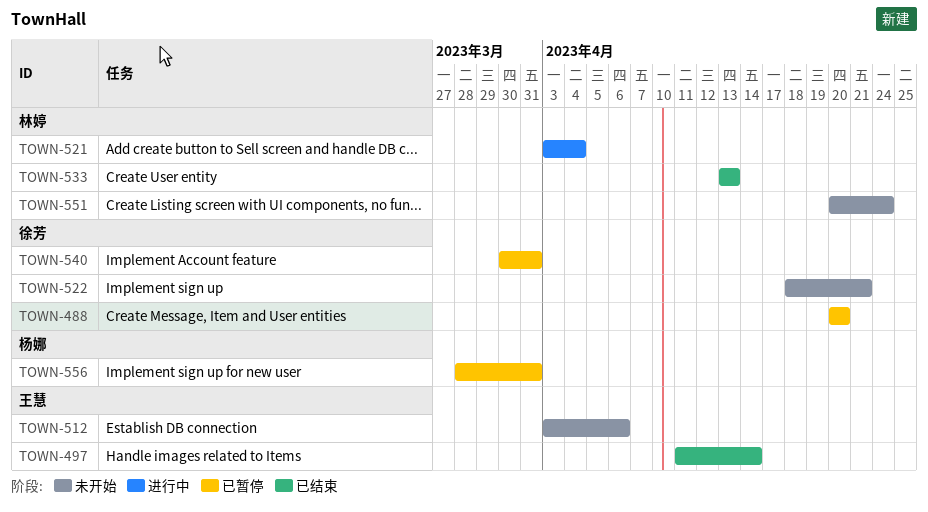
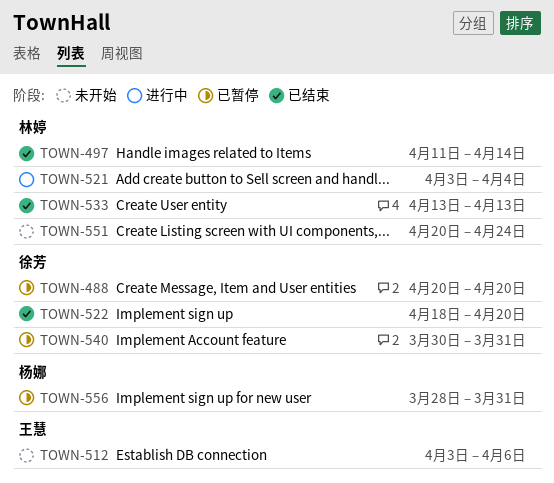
TOWN-497, owner: 王慧 -> 林婷
TOWN-522, status: 未开始 -> 已结束
TOWN-522, due: Apr 21 -> Apr 20

